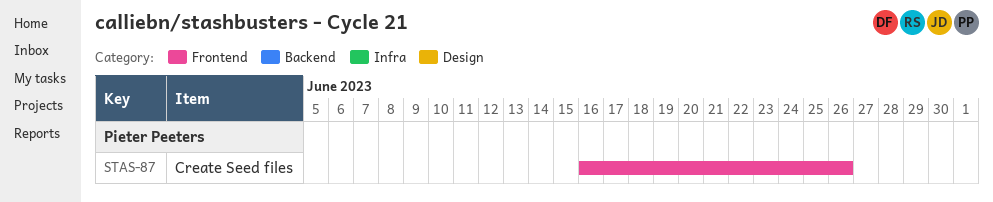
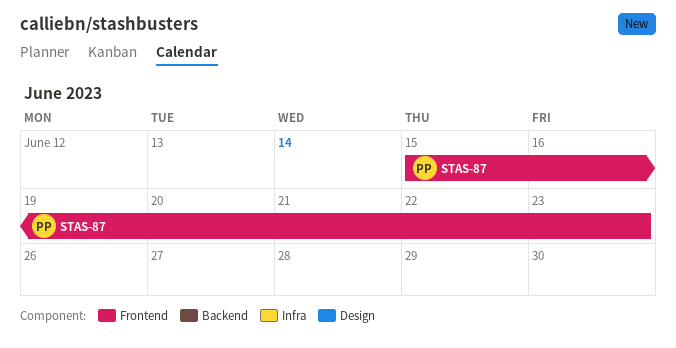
STAS-87, start: Jun 16 -> Jun 15
STAS-87, due: Jun 26 -> Jun 23

